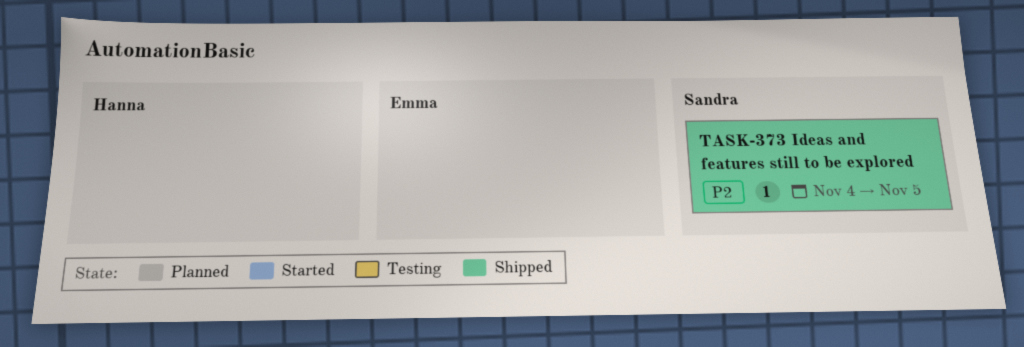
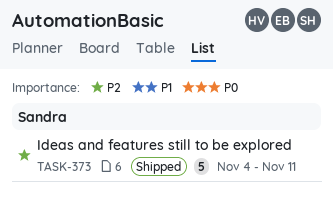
TASK-373, estimate: 1 -> 5
TASK-373, due: Nov 5 -> Nov 11

